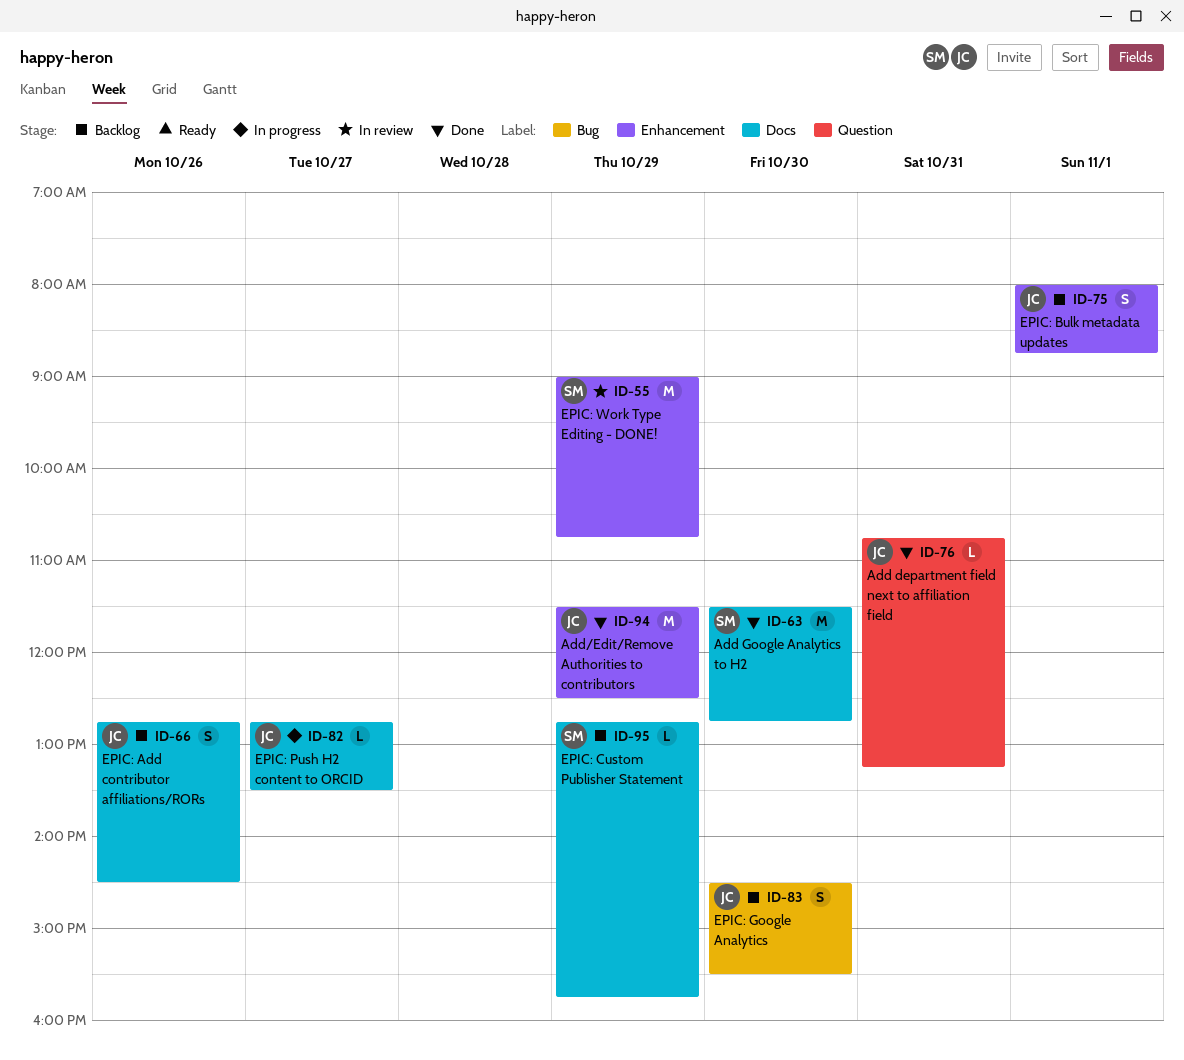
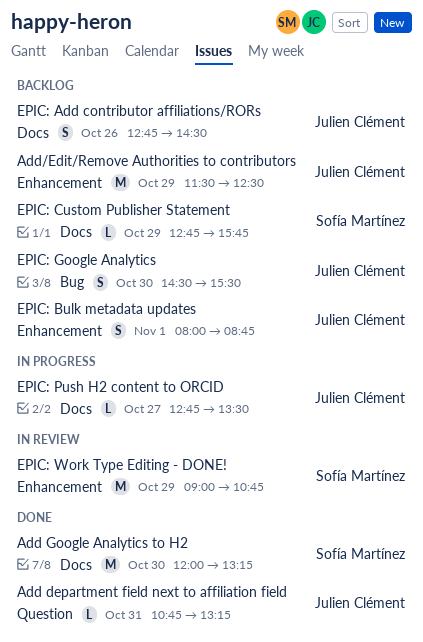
Add Google Analytics to H2, begins: 11:30 -> 12:00
Add Google Analytics to H2, ends: 12:45 -> 13:15
Add/Edit/Remove Authorities to contributors, status: Done -> Backlog

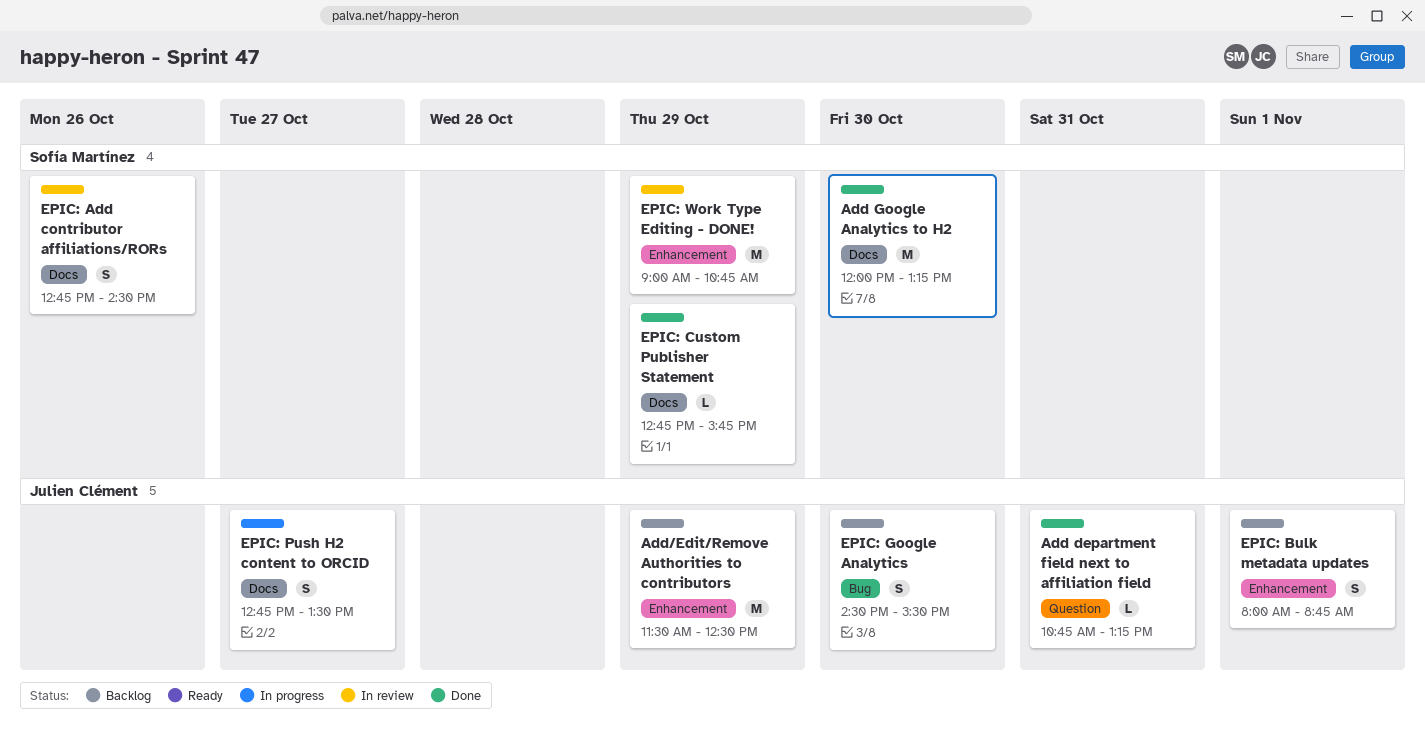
EPIC: Add contributor affiliations/RORs, status: Backlog -> In review
EPIC: Add contributor affiliations/RORs, owner: Julien Clément -> Sofía Martínez
EPIC: Custom Publisher Statement, status: Backlog -> Done
EPIC: Push H2 content to ORCID, estimate: L -> S

